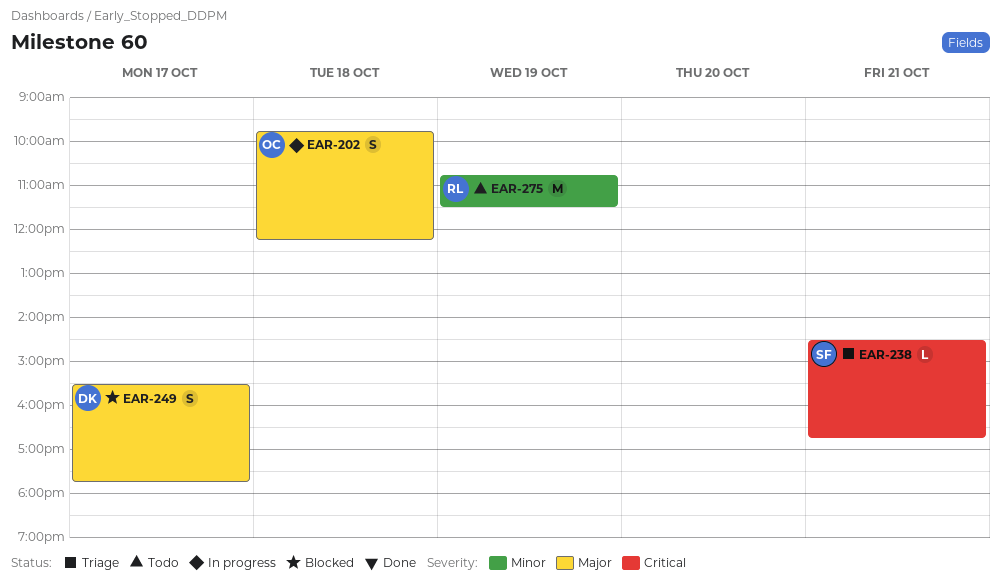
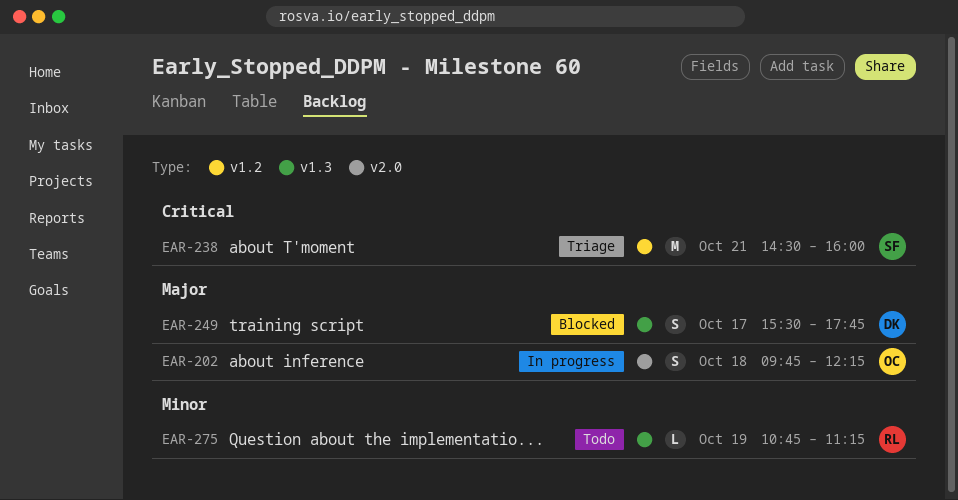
EAR-238, estimate: L -> M
EAR-238, ends: 16:45 -> 16:00
EAR-275, estimate: M -> L
EAR-275, ends: 11:30 -> 11:15

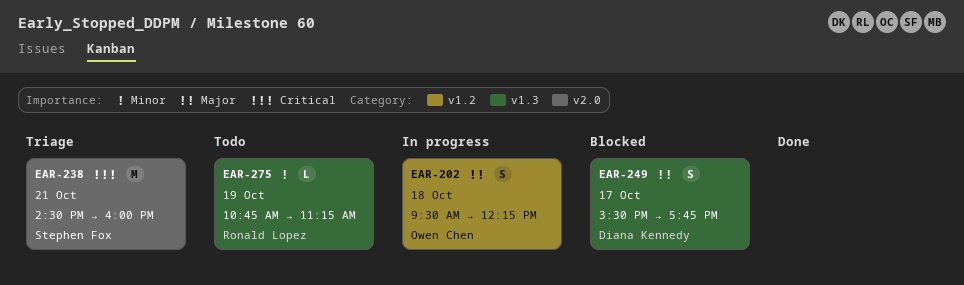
EAR-202, label: v2.0 -> v1.2
EAR-202, begins: 09:45 -> 09:30
EAR-238, label: v1.2 -> v2.0

